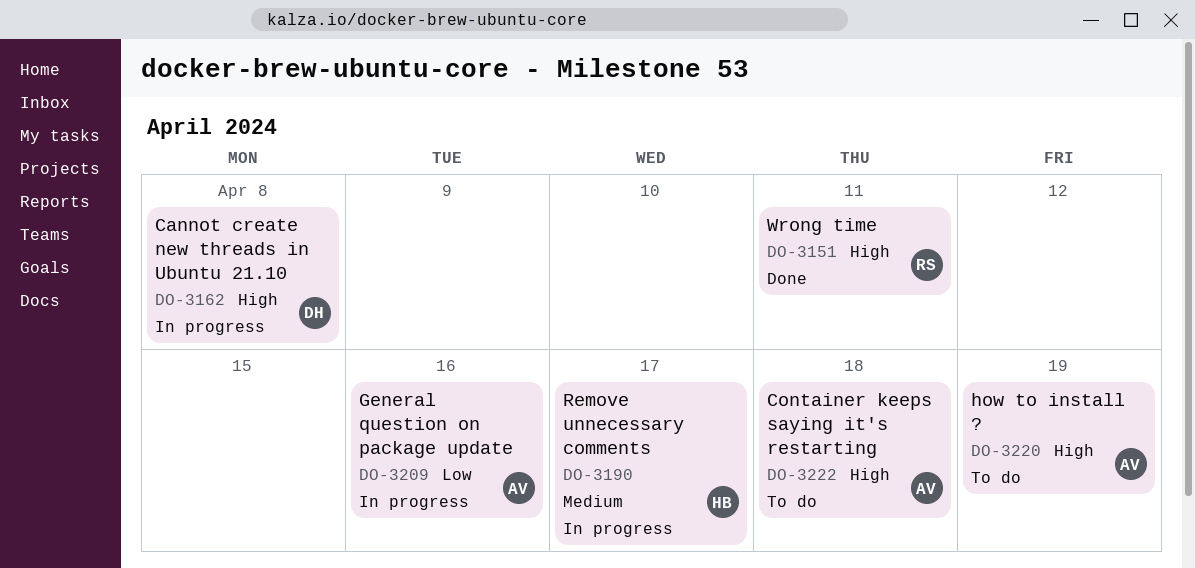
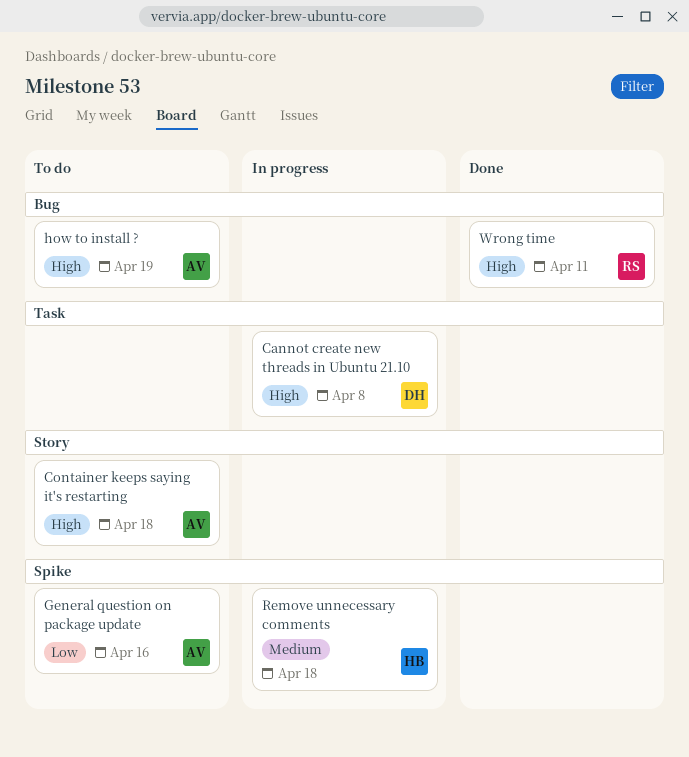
General question on package update, status: In progress -> To do
Remove unnecessary comments, due: Apr 17 -> Apr 18

